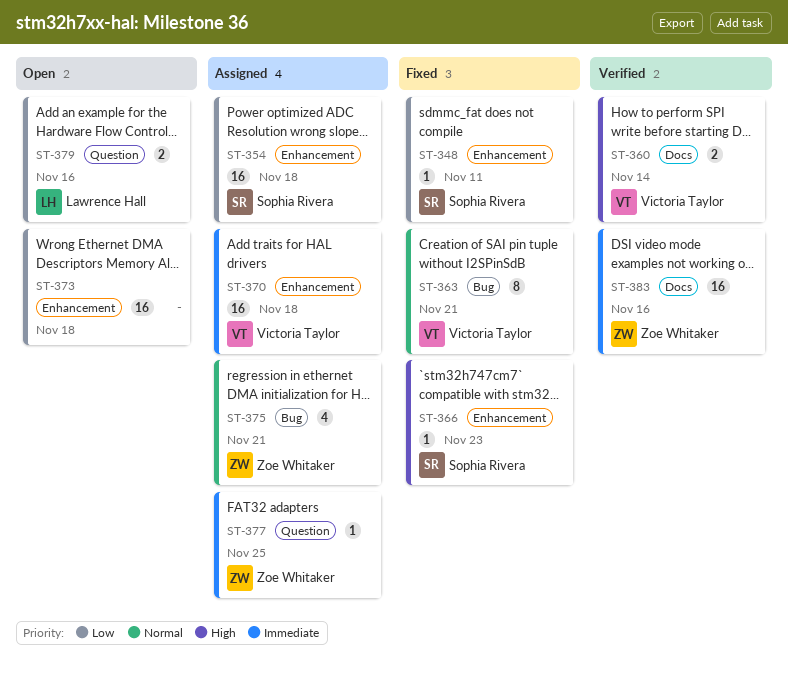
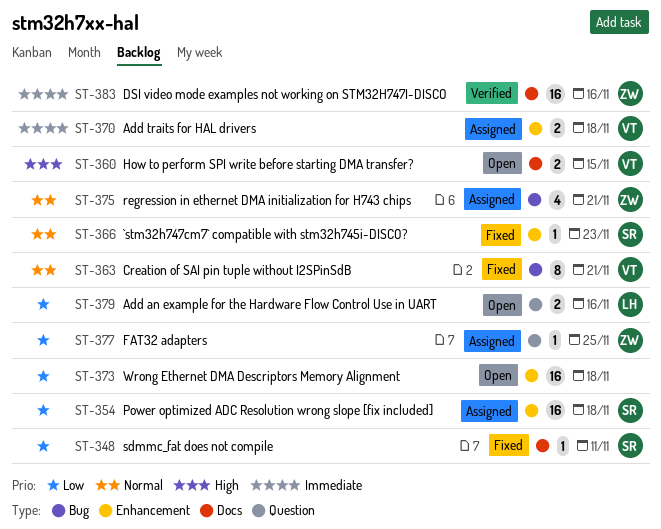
ST-348, label: Enhancement -> Docs
ST-360, status: Verified -> Open
ST-360, due: Nov 14 -> Nov 15
ST-366, priority: High -> Normal
ST-370, estimate: 16 -> 2
ST-377, priority: Immediate -> Low

